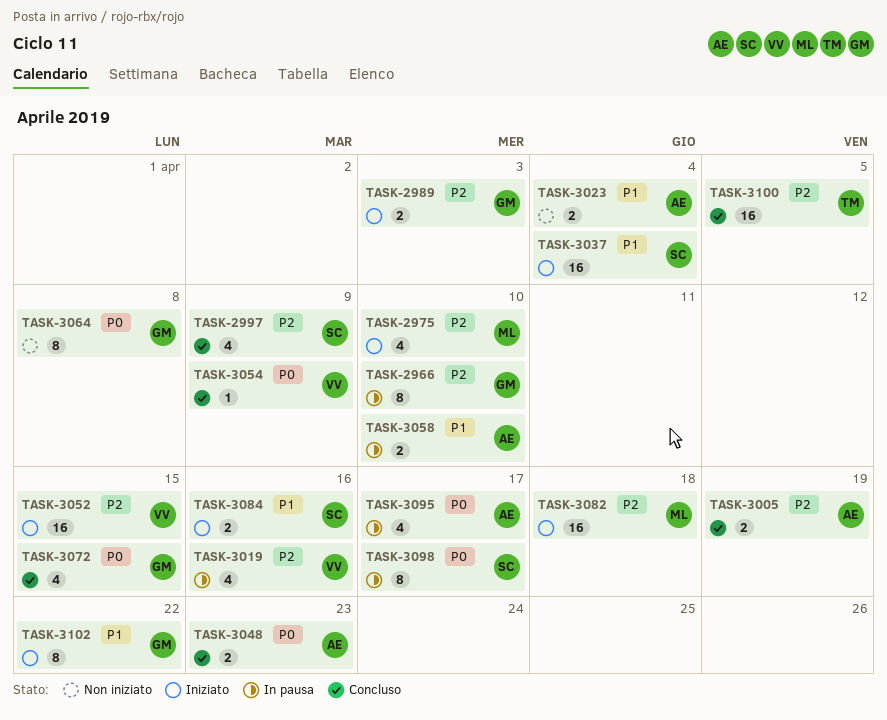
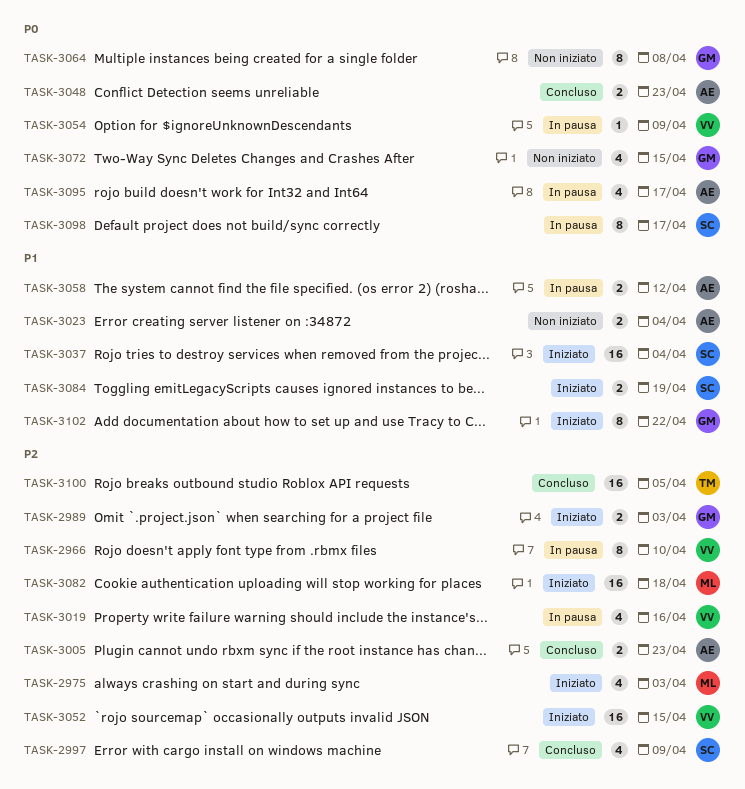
TASK-2966, owner: GM -> VV
TASK-2975, due: Apr 10 -> Apr 3
TASK-3005, due: Apr 19 -> Apr 23
TASK-3054, status: Concluso -> In pausa
TASK-3058, due: Apr 10 -> Apr 12
TASK-3072, status: Concluso -> Non iniziato
TASK-3084, due: Apr 16 -> Apr 19

